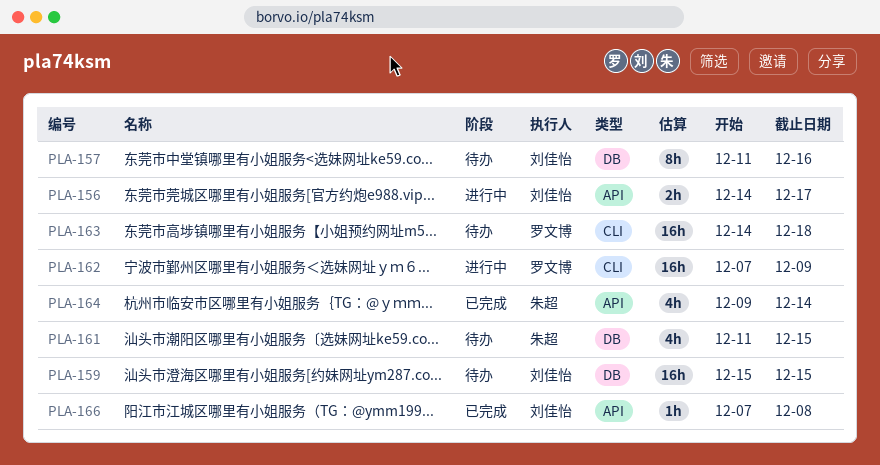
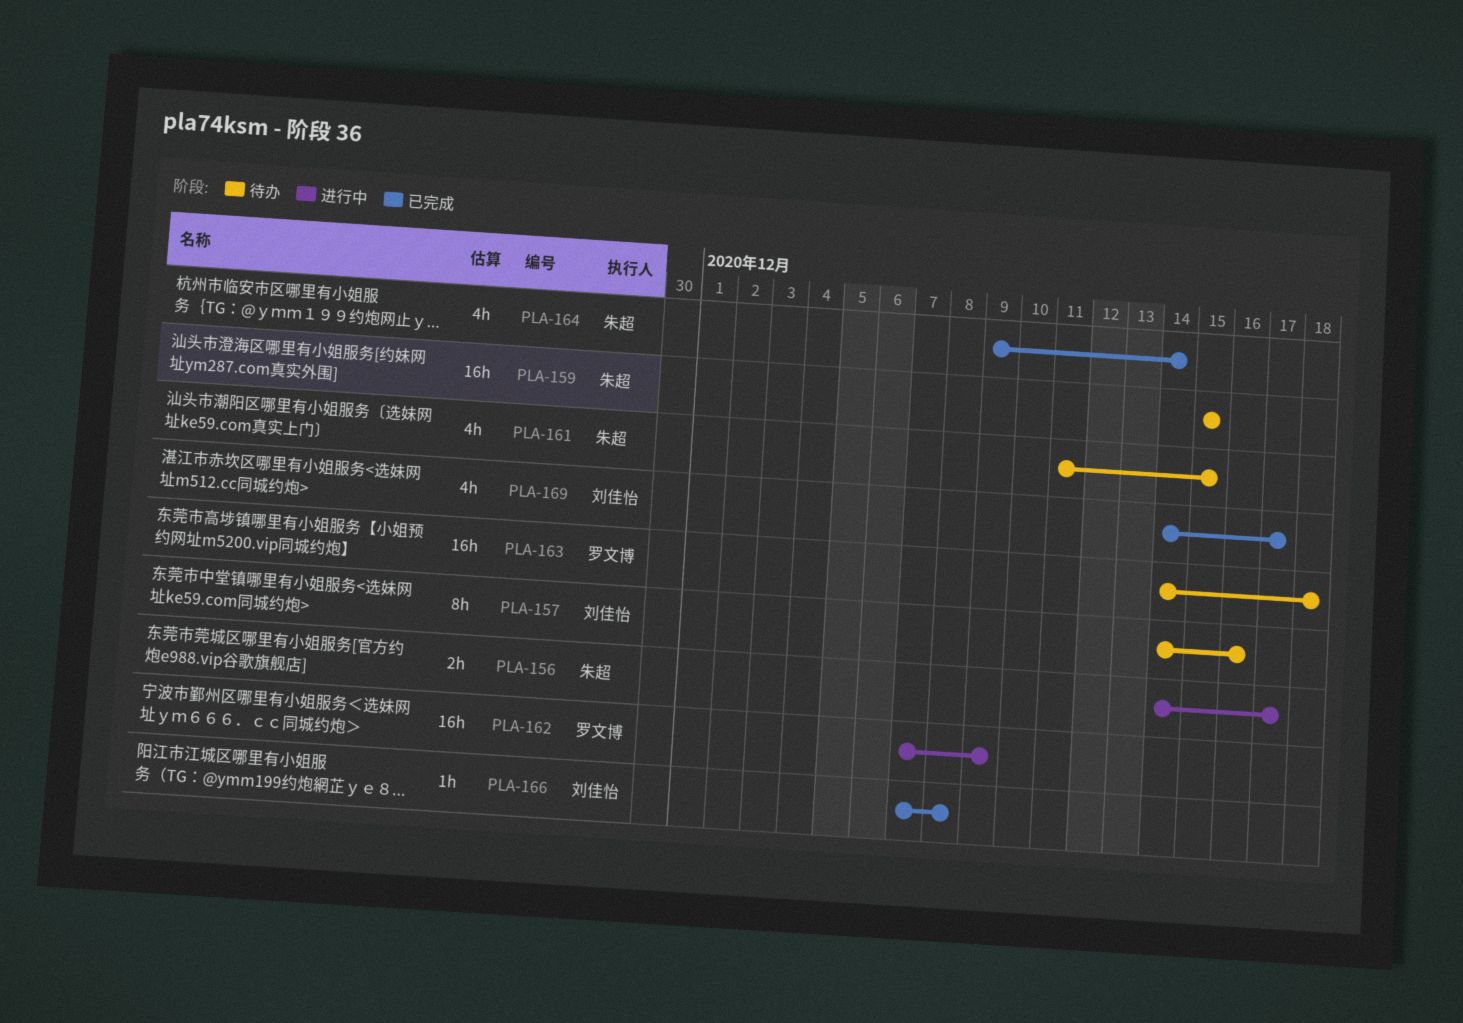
PLA-156, owner: 刘佳怡 -> 朱超
PLA-157, start: Dec 11 -> Dec 14
PLA-159, owner: 刘佳怡 -> 朱超
PLA-169: none -> present

